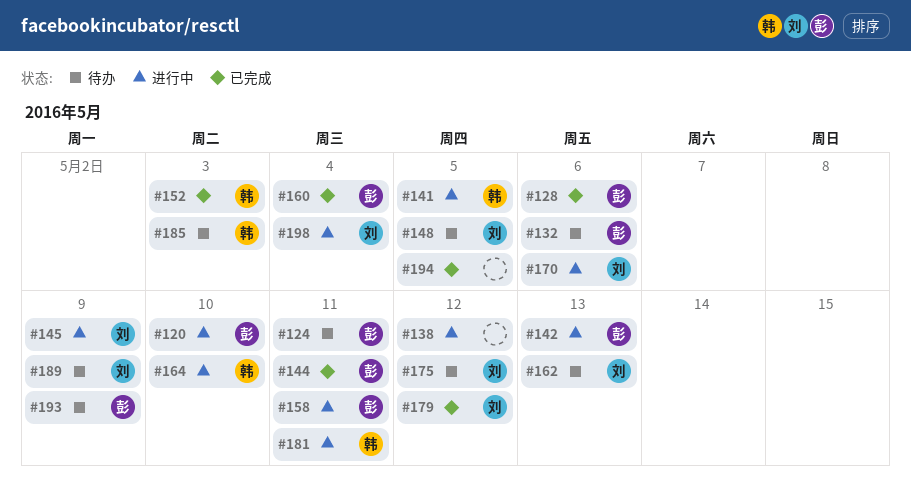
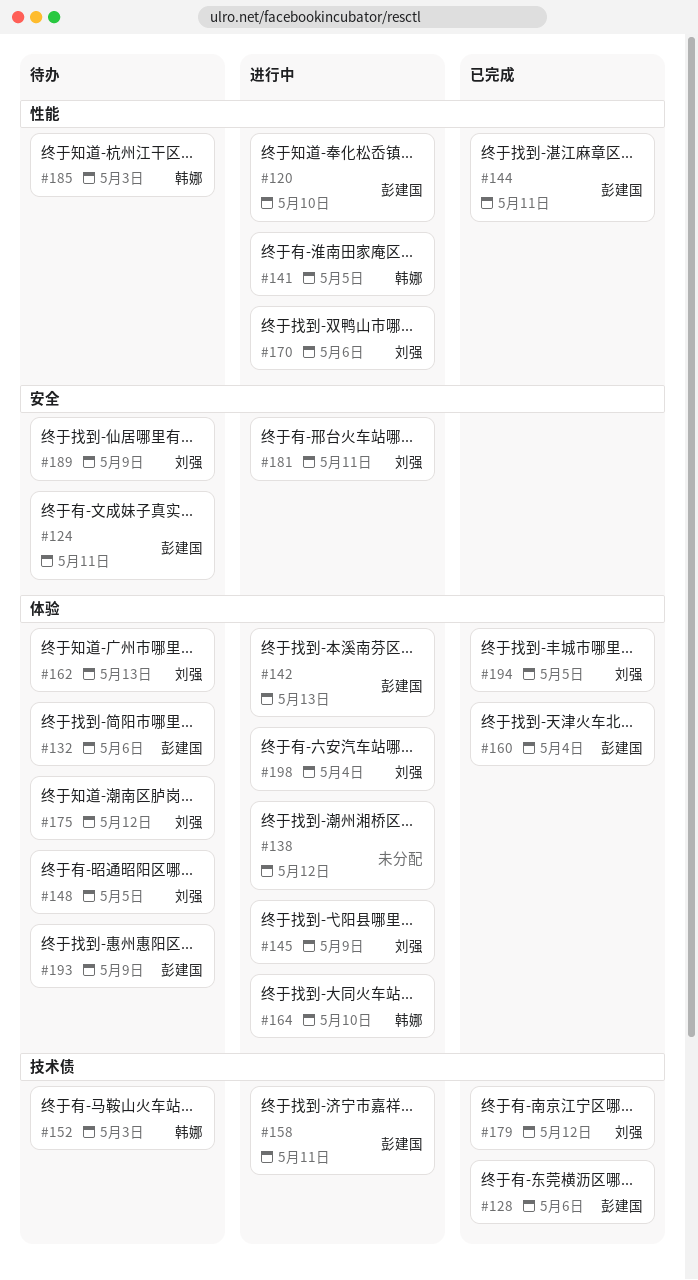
#152, status: 已完成 -> 待办
#181, owner: 韩娜 -> 刘强
#194, owner: none -> 刘强

